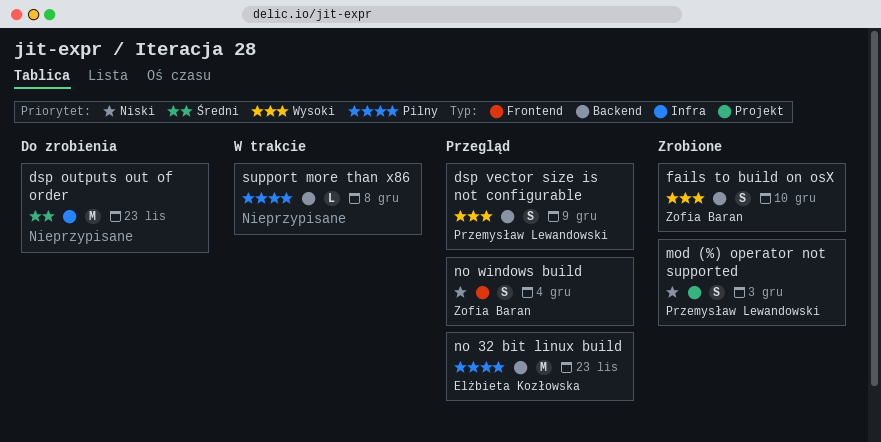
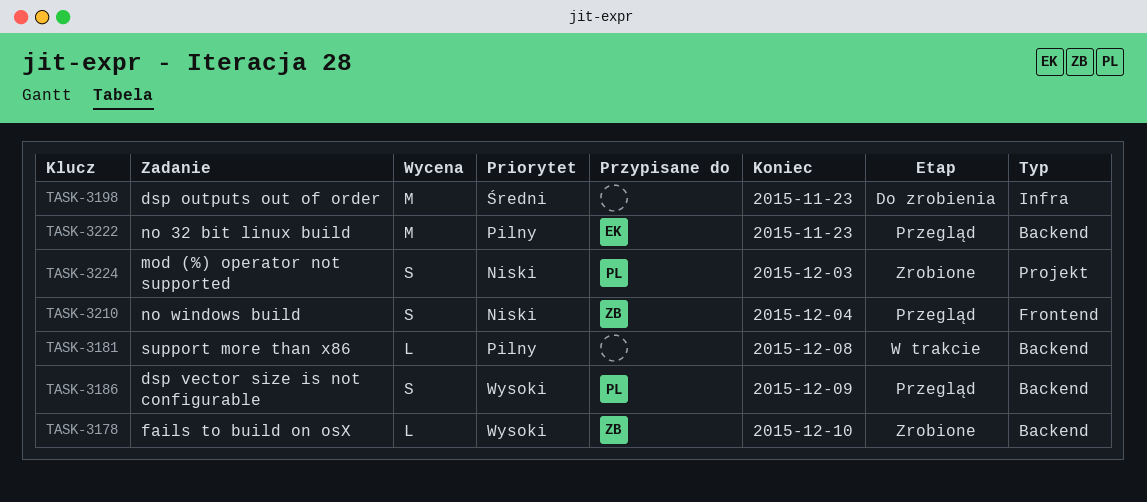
fails to build on osX, estimate: S -> L

